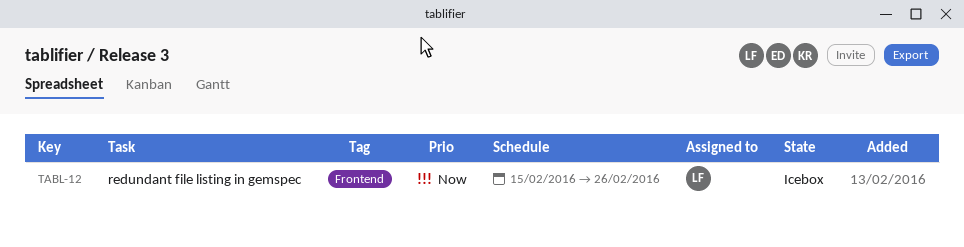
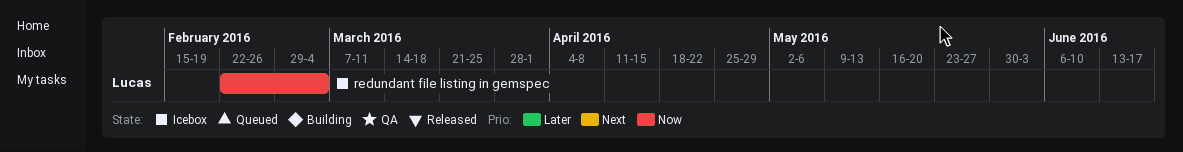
redundant file listing in gemspec, start: Feb 15 -> Feb 22
redundant file listing in gemspec, due: Feb 26 -> Mar 4

